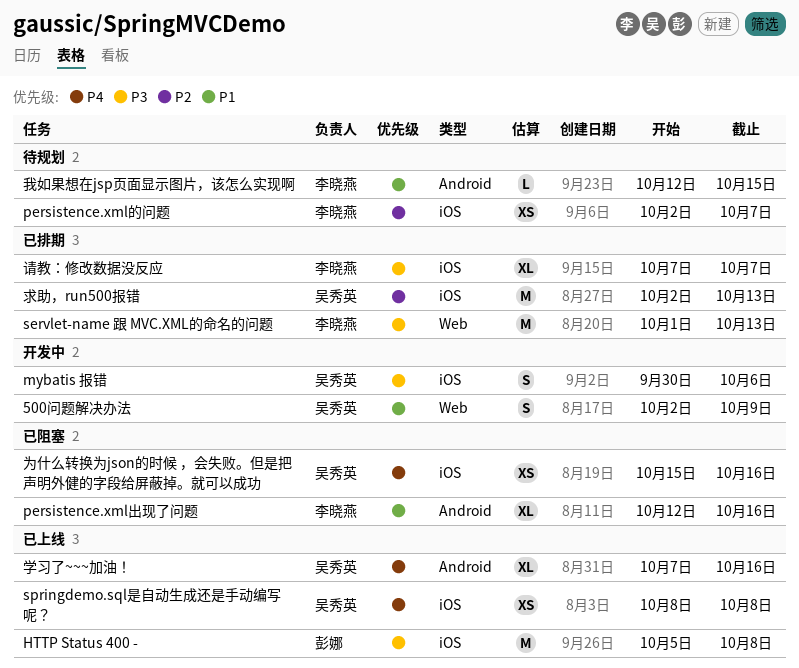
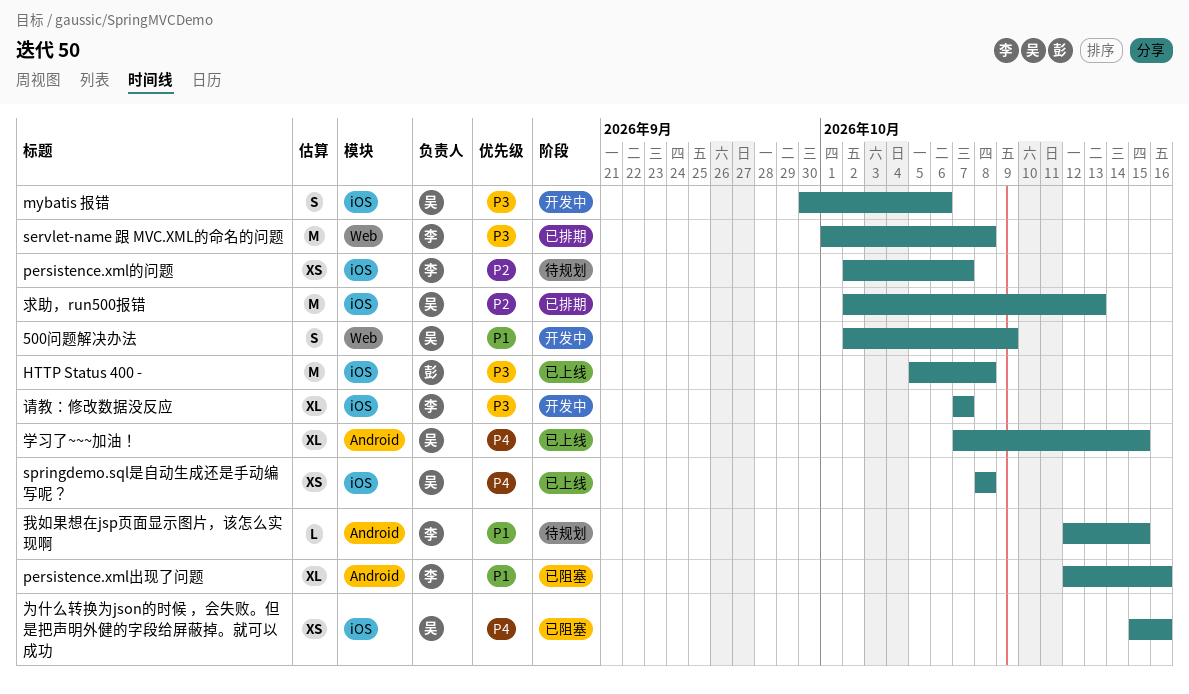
servlet-name 跟 MVC.XML的命名的问题, due: Oct 13 -> Oct 8
学习了~~~加油！, due: Oct 16 -> Oct 15
请教：修改数据没反应, status: 已排期 -> 开发中

